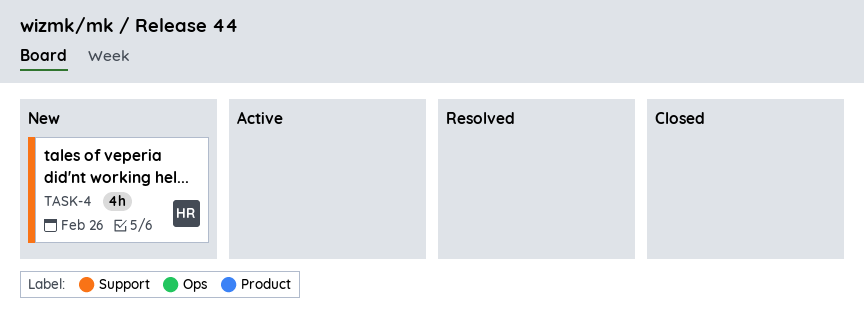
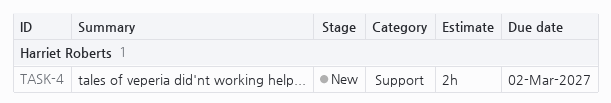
TASK-4, estimate: 4h -> 2h
TASK-4, due: Feb 26 -> Mar 2

